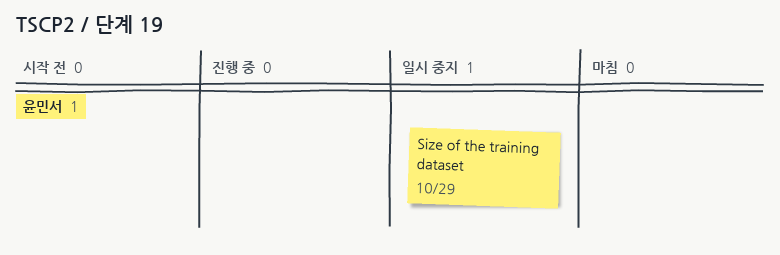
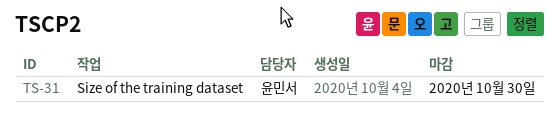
Size of the training dataset, due: Oct 29 -> Oct 30

